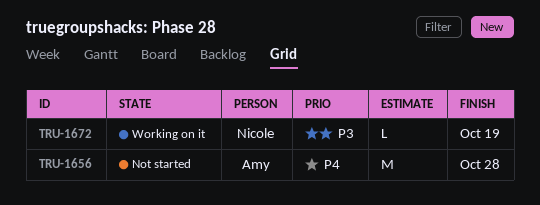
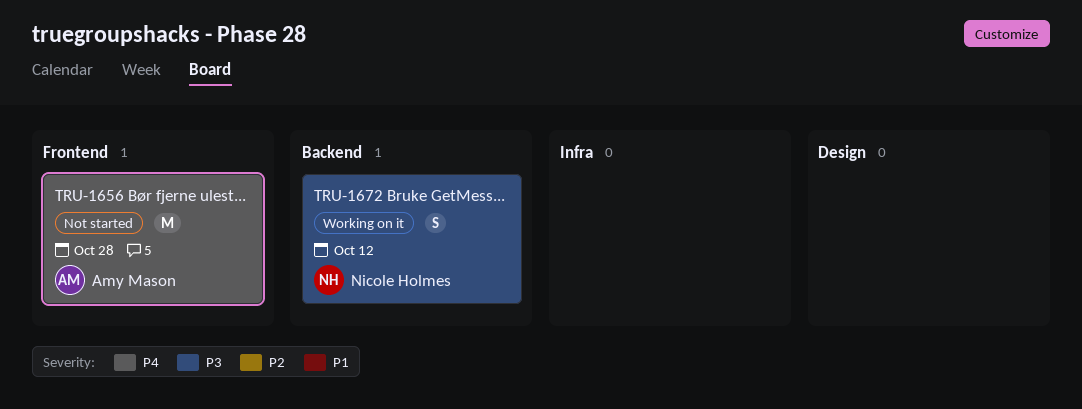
TRU-1672, estimate: L -> S
TRU-1672, due: Oct 19 -> Oct 12

